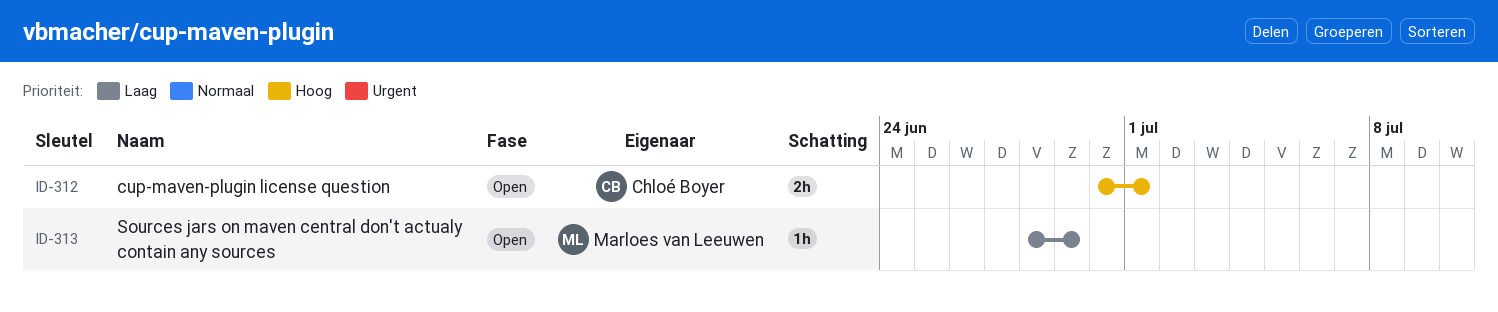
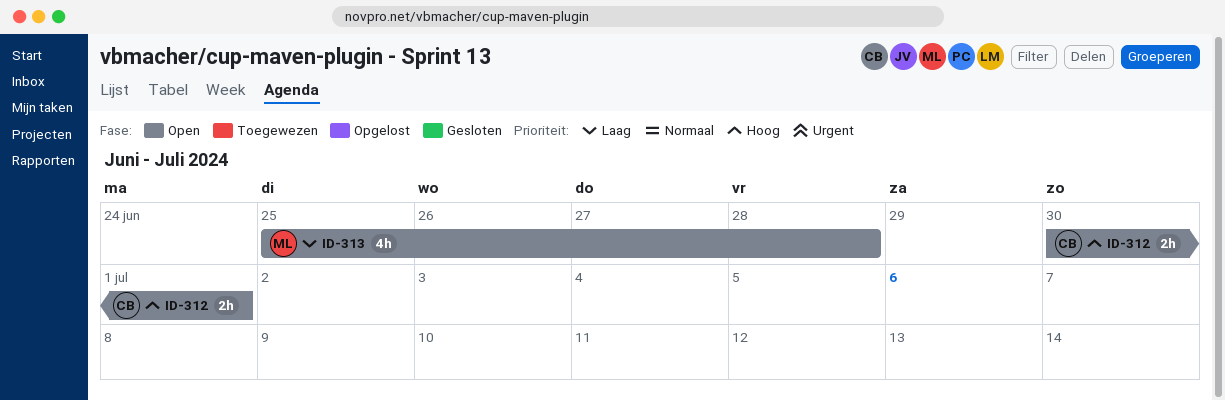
ID-313, estimate: 1h -> 4h
ID-313, start: Jun 28 -> Jun 25
ID-313, due: Jun 29 -> Jun 28

